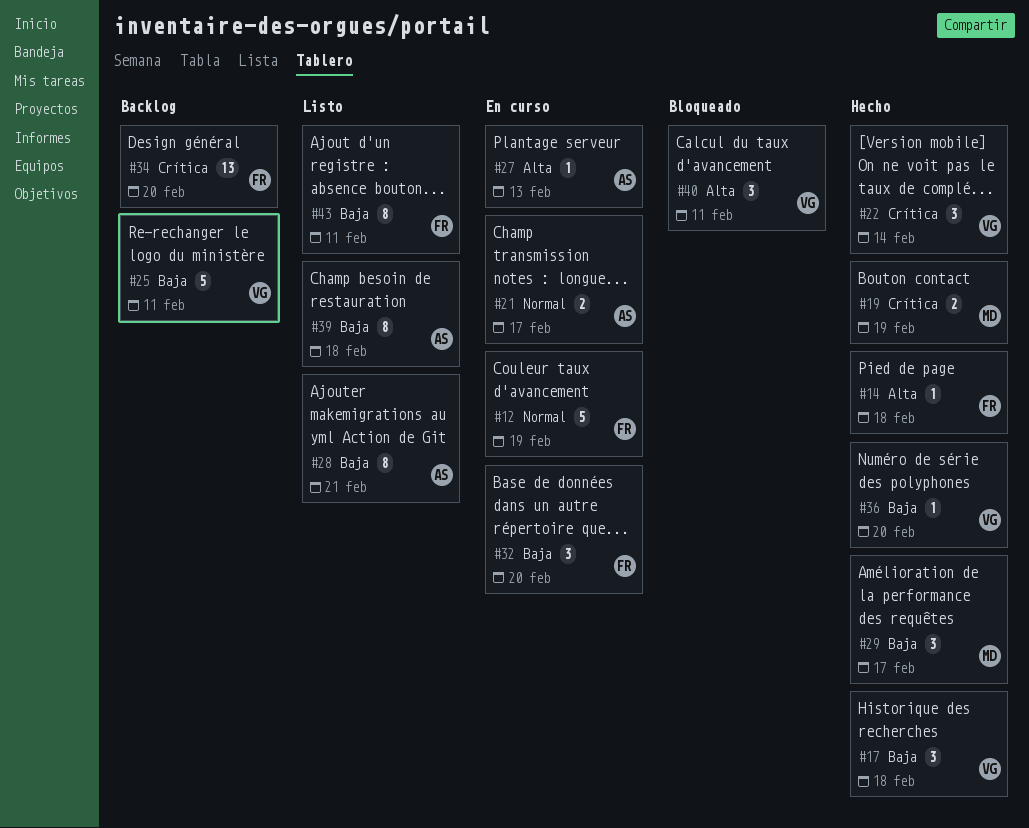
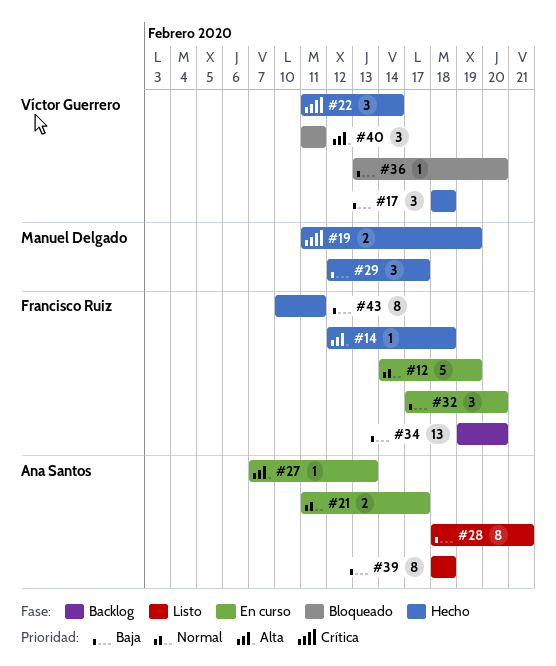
#25: present -> none
#34, priority: Crítica -> Baja
#36, status: Hecho -> Bloqueado
#43, status: Listo -> Hecho

